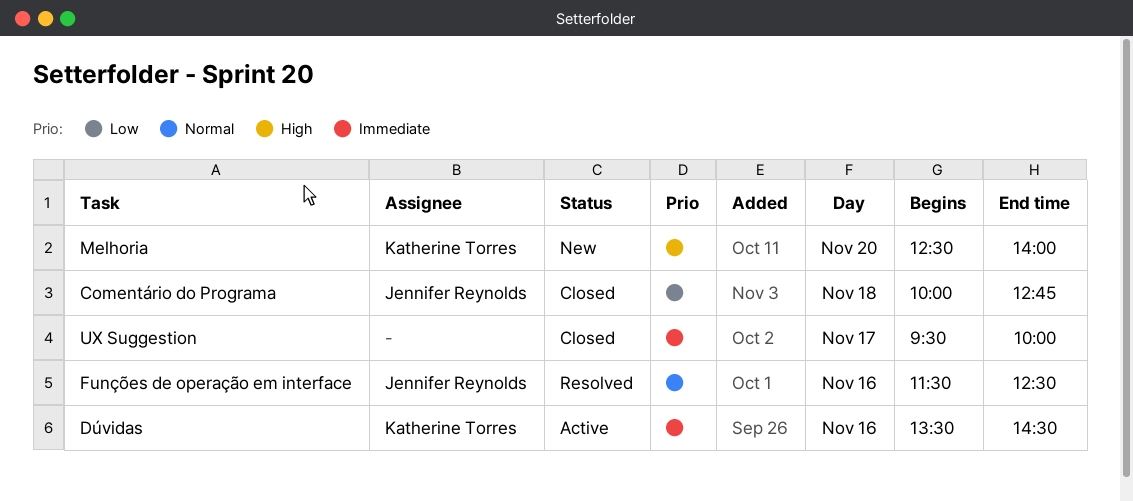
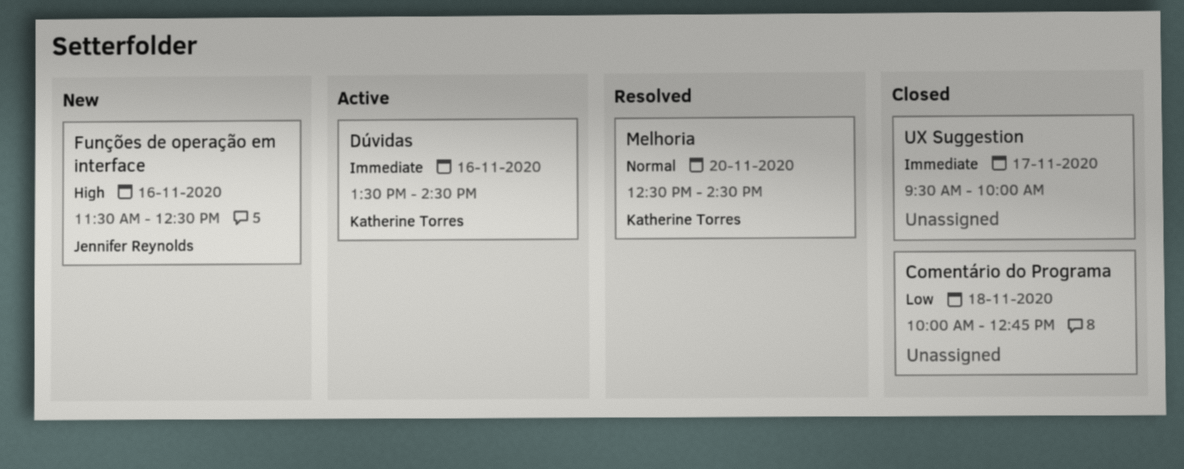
Comentário do Programa, owner: Jennifer Reynolds -> none
Funções de operação em interface, status: Resolved -> New
Funções de operação em interface, priority: Normal -> High
Melhoria, status: New -> Resolved
Melhoria, priority: High -> Normal
Melhoria, ends: 14:00 -> 14:30

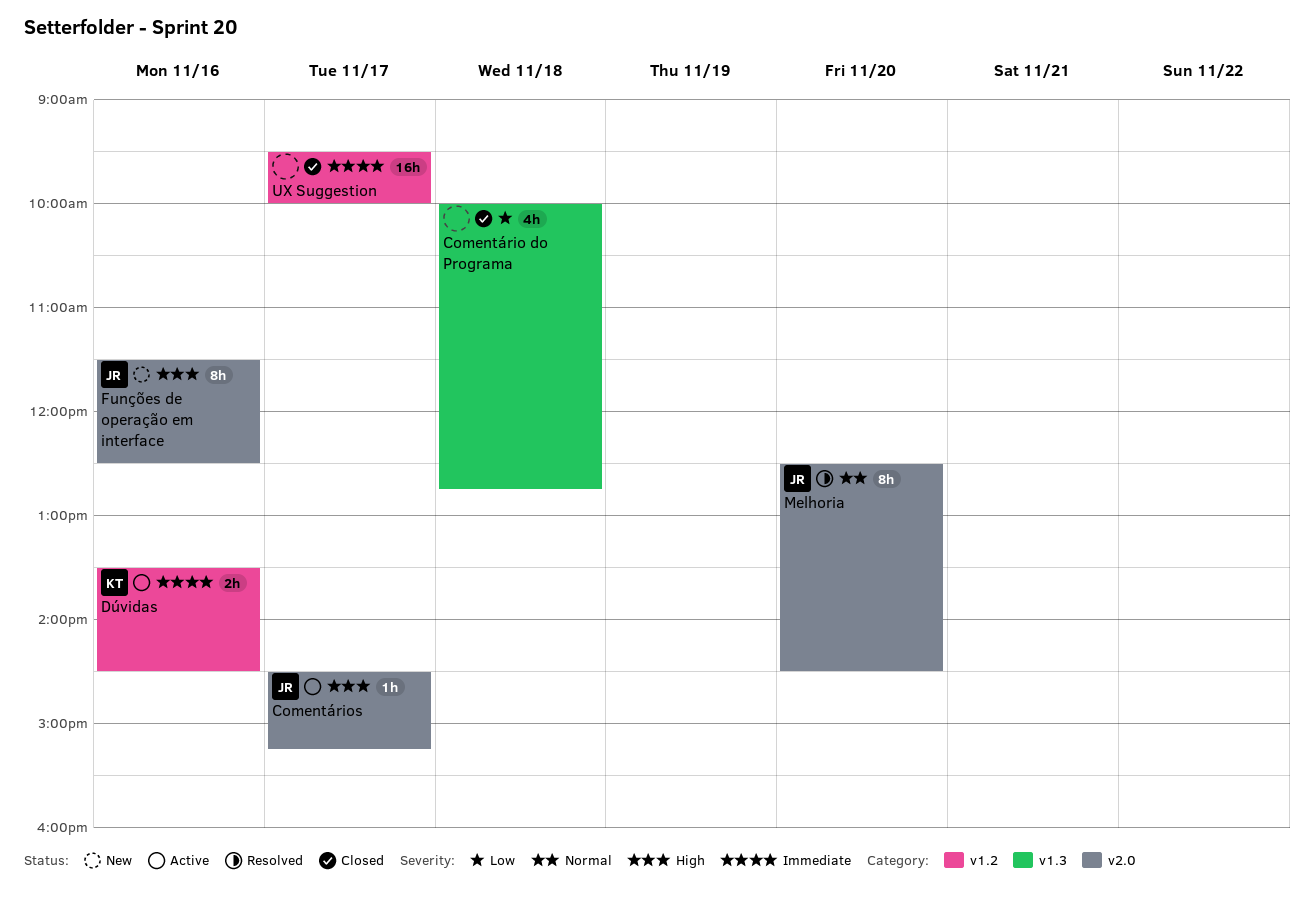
Comentários: none -> present
Melhoria, owner: Katherine Torres -> Jennifer Reynolds

